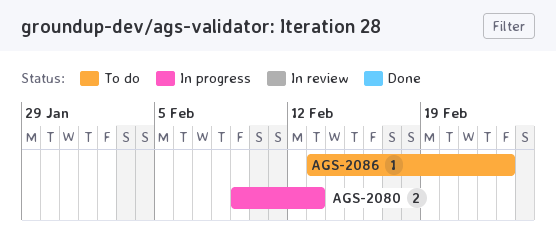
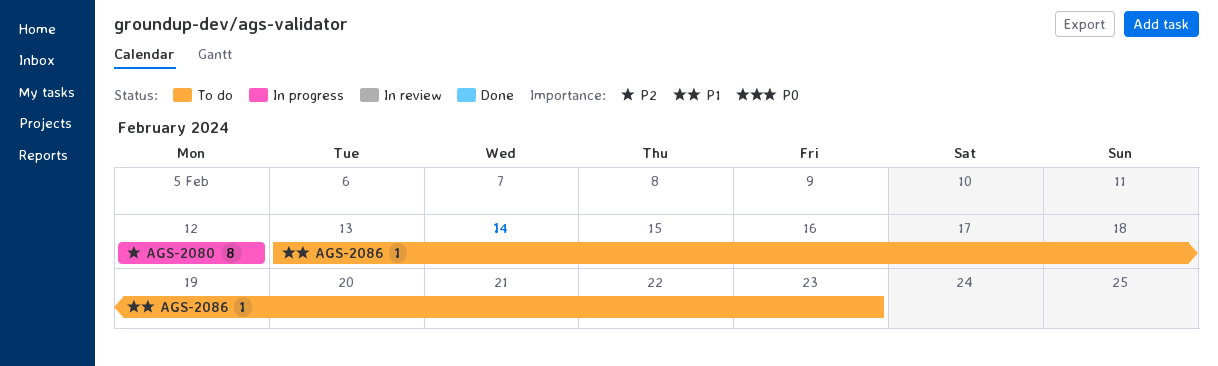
AGS-2080, estimate: 2 -> 8
AGS-2080, start: Feb 9 -> Feb 12
AGS-2080, due: Feb 13 -> Feb 12

